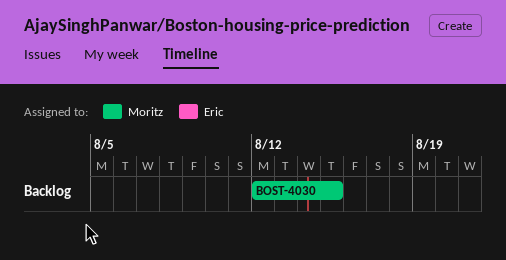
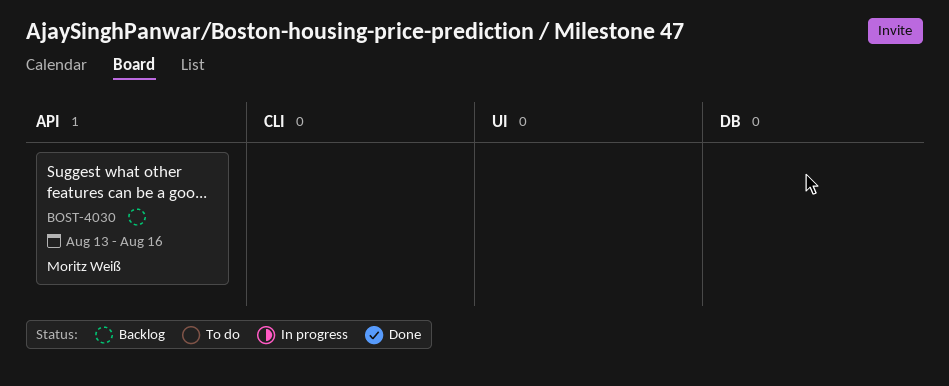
BOST-4030, start: Aug 12 -> Aug 13
BOST-4030, due: Aug 15 -> Aug 16

